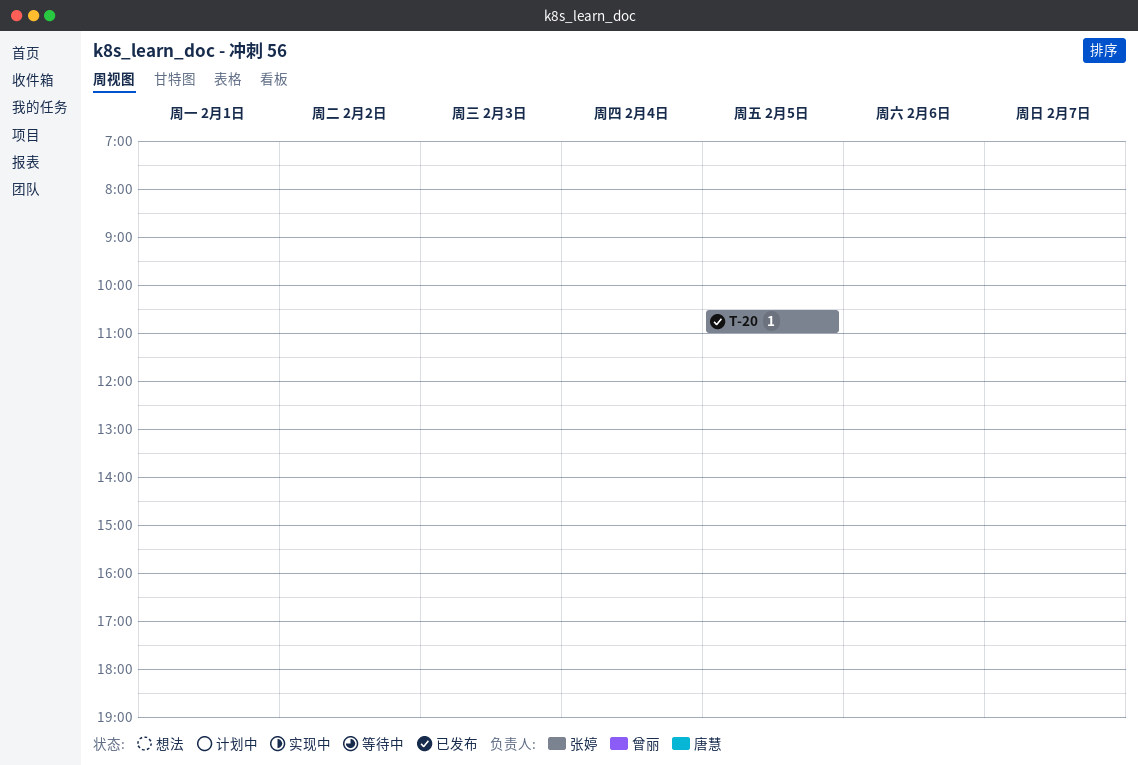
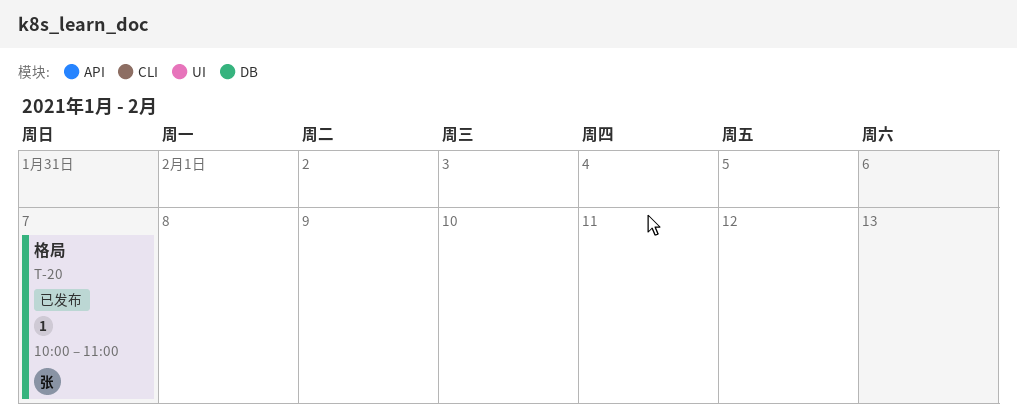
T-20, day: Feb 5 -> Feb 7
T-20, begins: 10:30 -> 10:00

